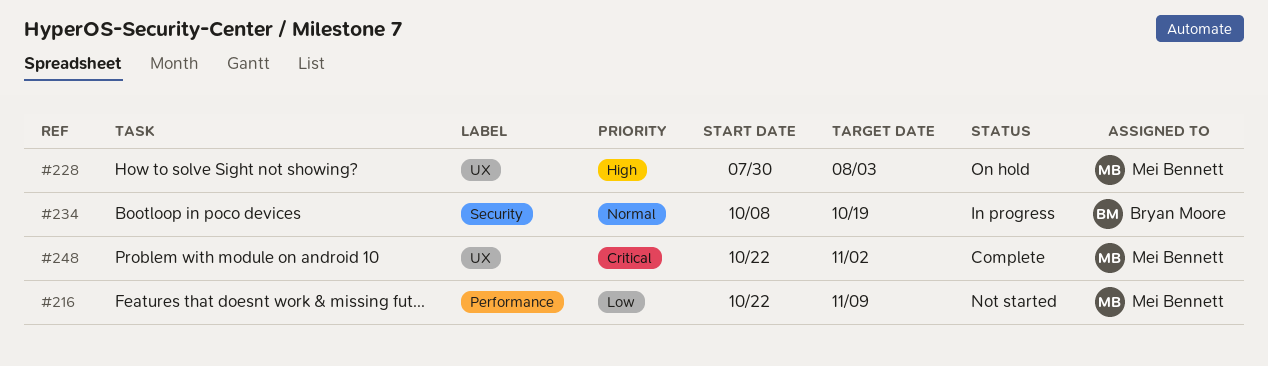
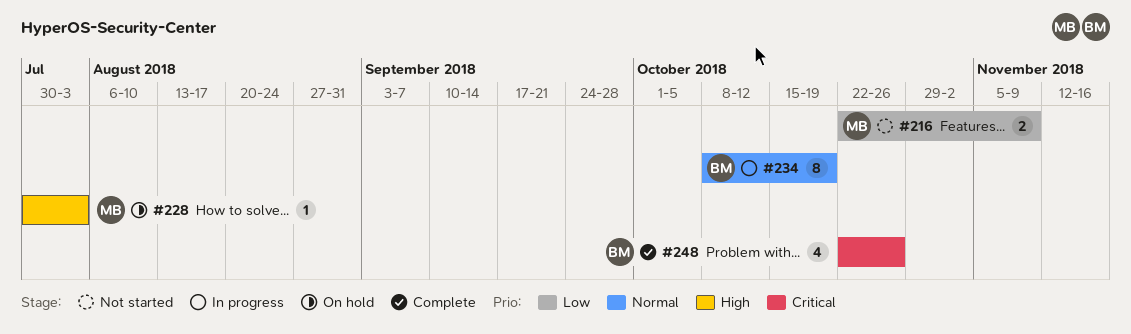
#248, owner: Mei Bennett -> Bryan Moore
#248, due: Nov 2 -> Oct 26

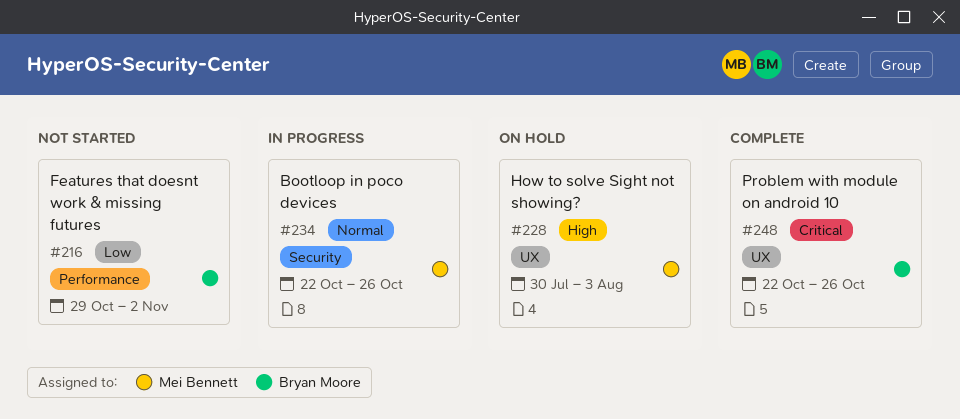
#216, owner: Mei Bennett -> Bryan Moore
#216, start: Oct 22 -> Oct 29
#216, due: Nov 9 -> Nov 2
#234, owner: Bryan Moore -> Mei Bennett
#234, start: Oct 8 -> Oct 22
#234, due: Oct 19 -> Oct 26

